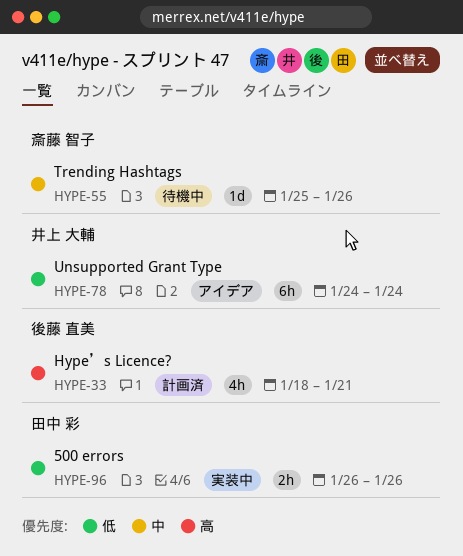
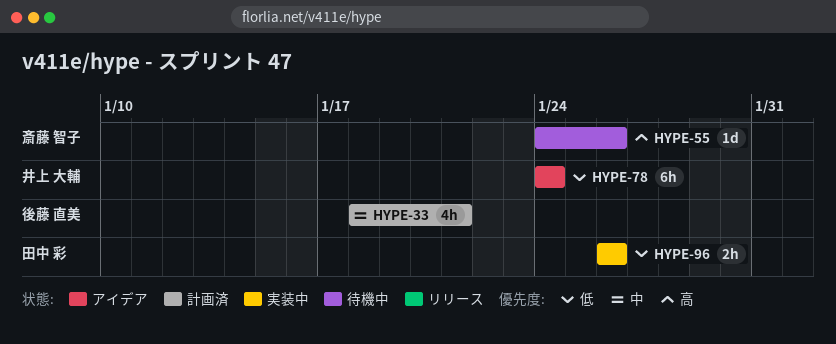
HYPE-33, priority: 高 -> 中
HYPE-55, priority: 中 -> 高
HYPE-55, start: Jan 25 -> Jan 24

